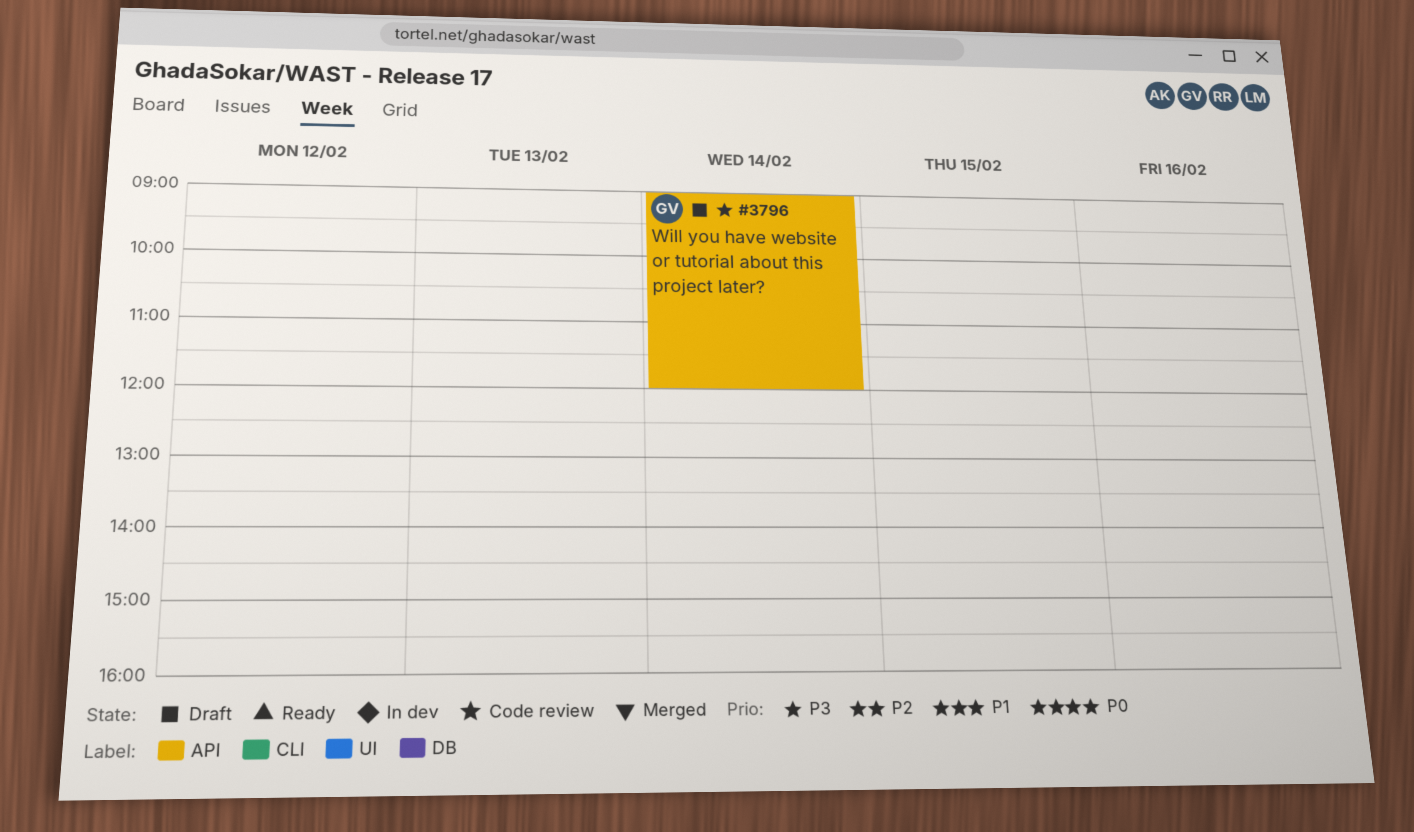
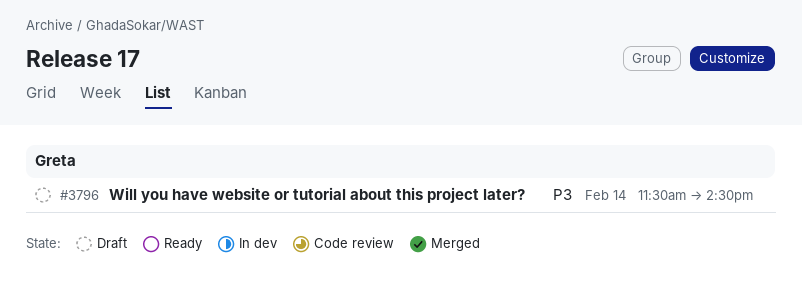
#3796, begins: 09:00 -> 11:30
#3796, ends: 12:00 -> 14:30

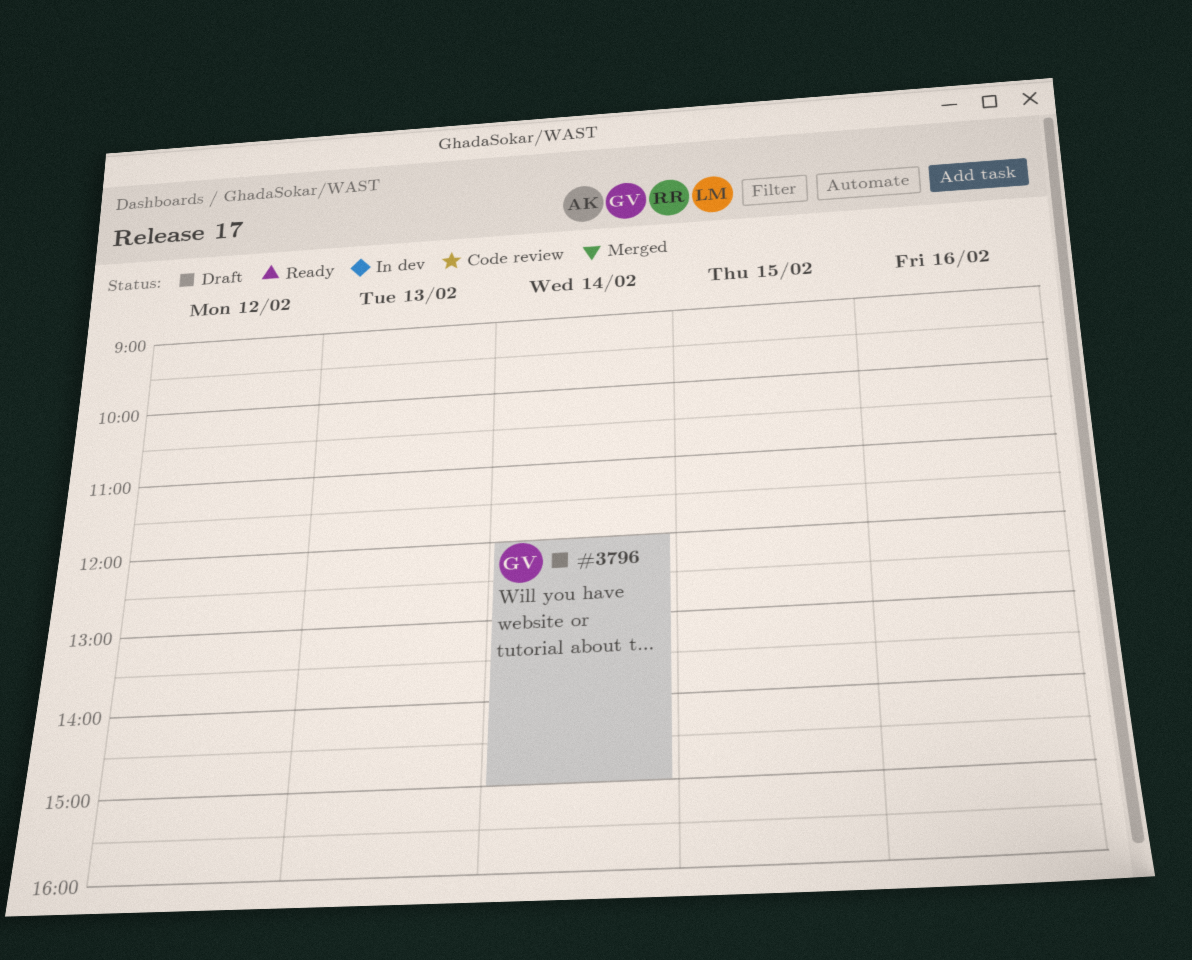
#3796, begins: 11:30 -> 12:00
#3796, ends: 14:30 -> 15:00

